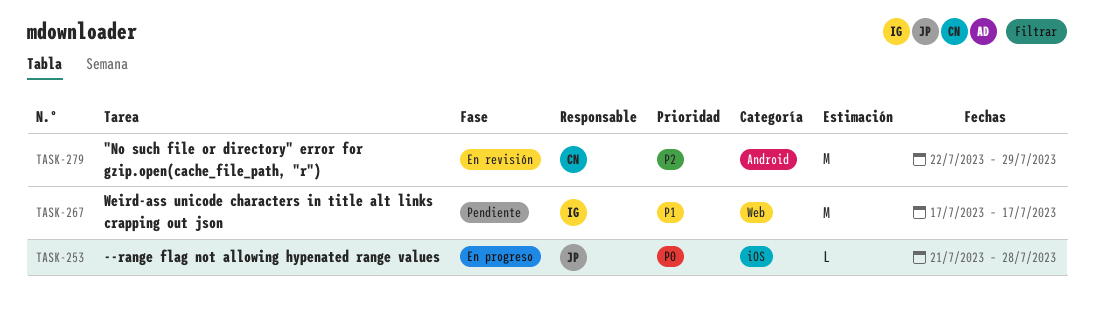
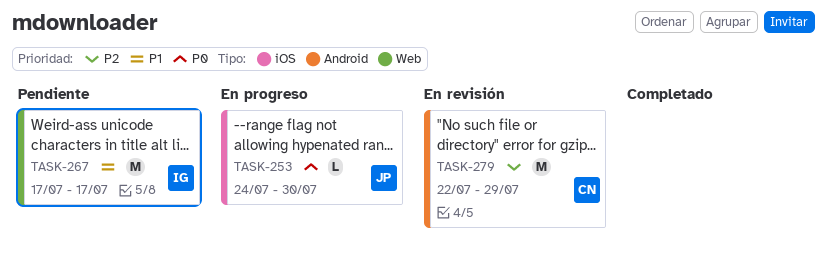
TASK-253, start: Jul 21 -> Jul 24
TASK-253, due: Jul 28 -> Jul 30

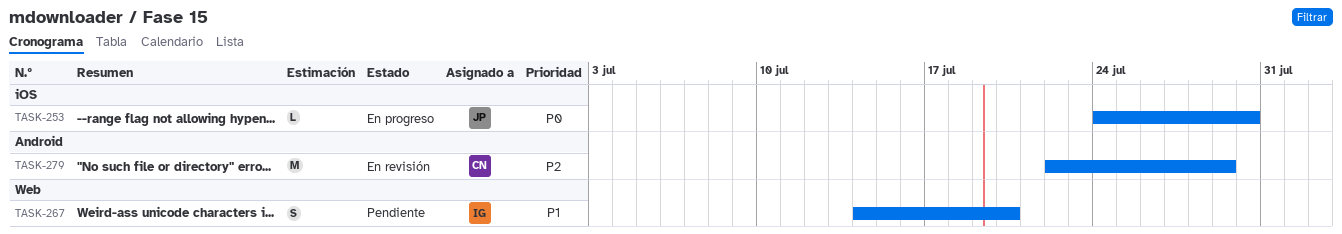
TASK-267, estimate: M -> S
TASK-267, start: Jul 17 -> Jul 14
TASK-267, due: Jul 17 -> Jul 20

